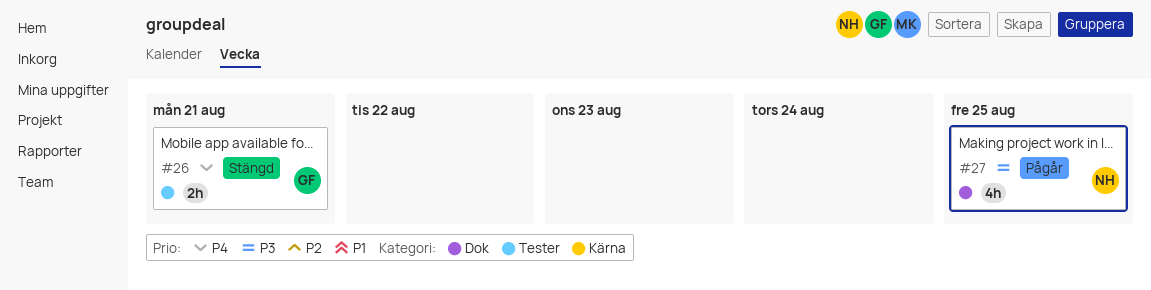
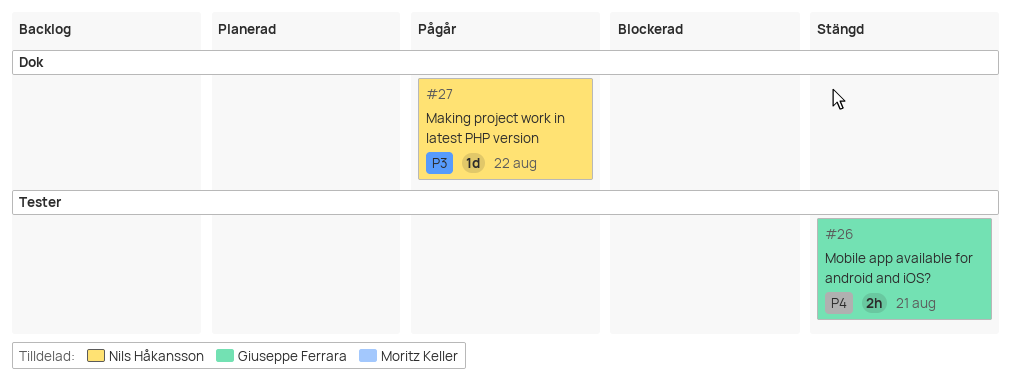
#27, estimate: 4h -> 1d
#27, due: Aug 25 -> Aug 22

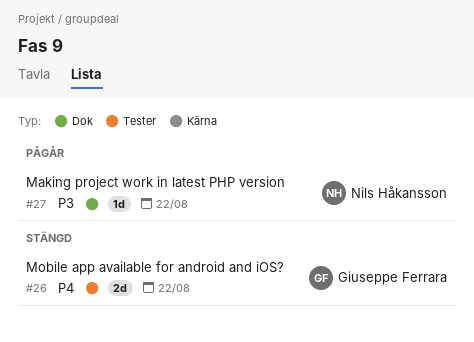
#26, estimate: 2h -> 2d
#26, due: Aug 21 -> Aug 22

